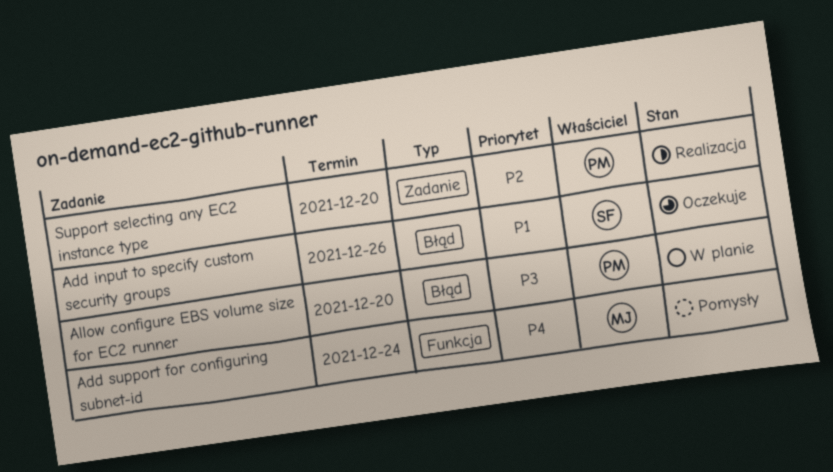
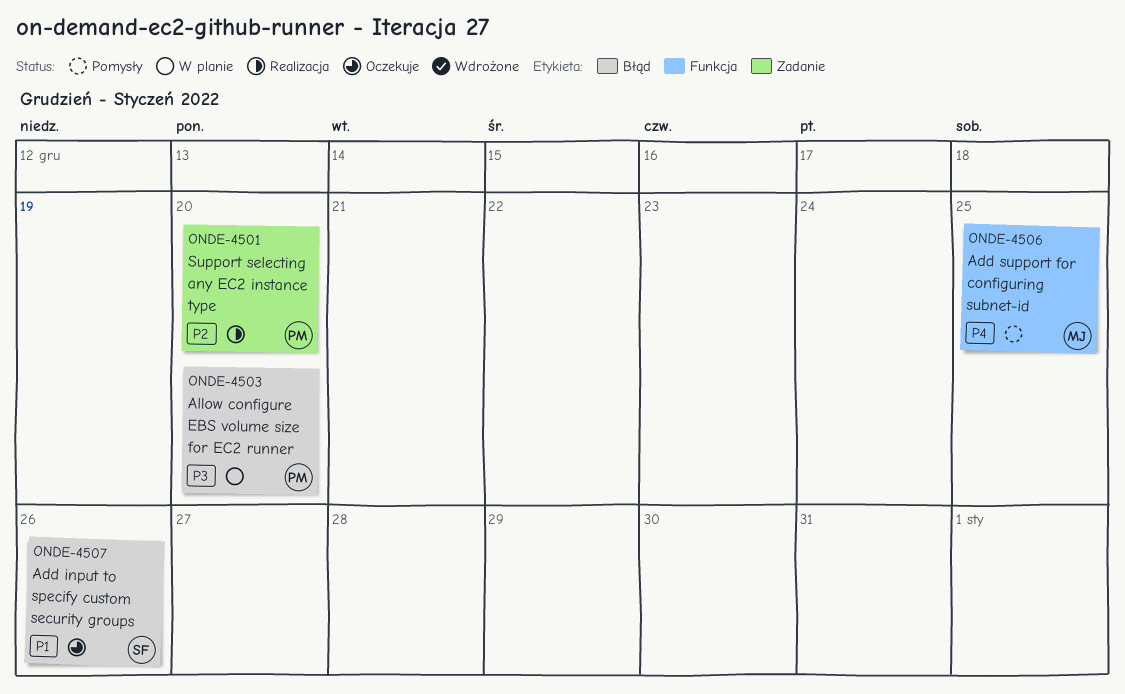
Add support for configuring subnet-id, due: Dec 24 -> Dec 25

